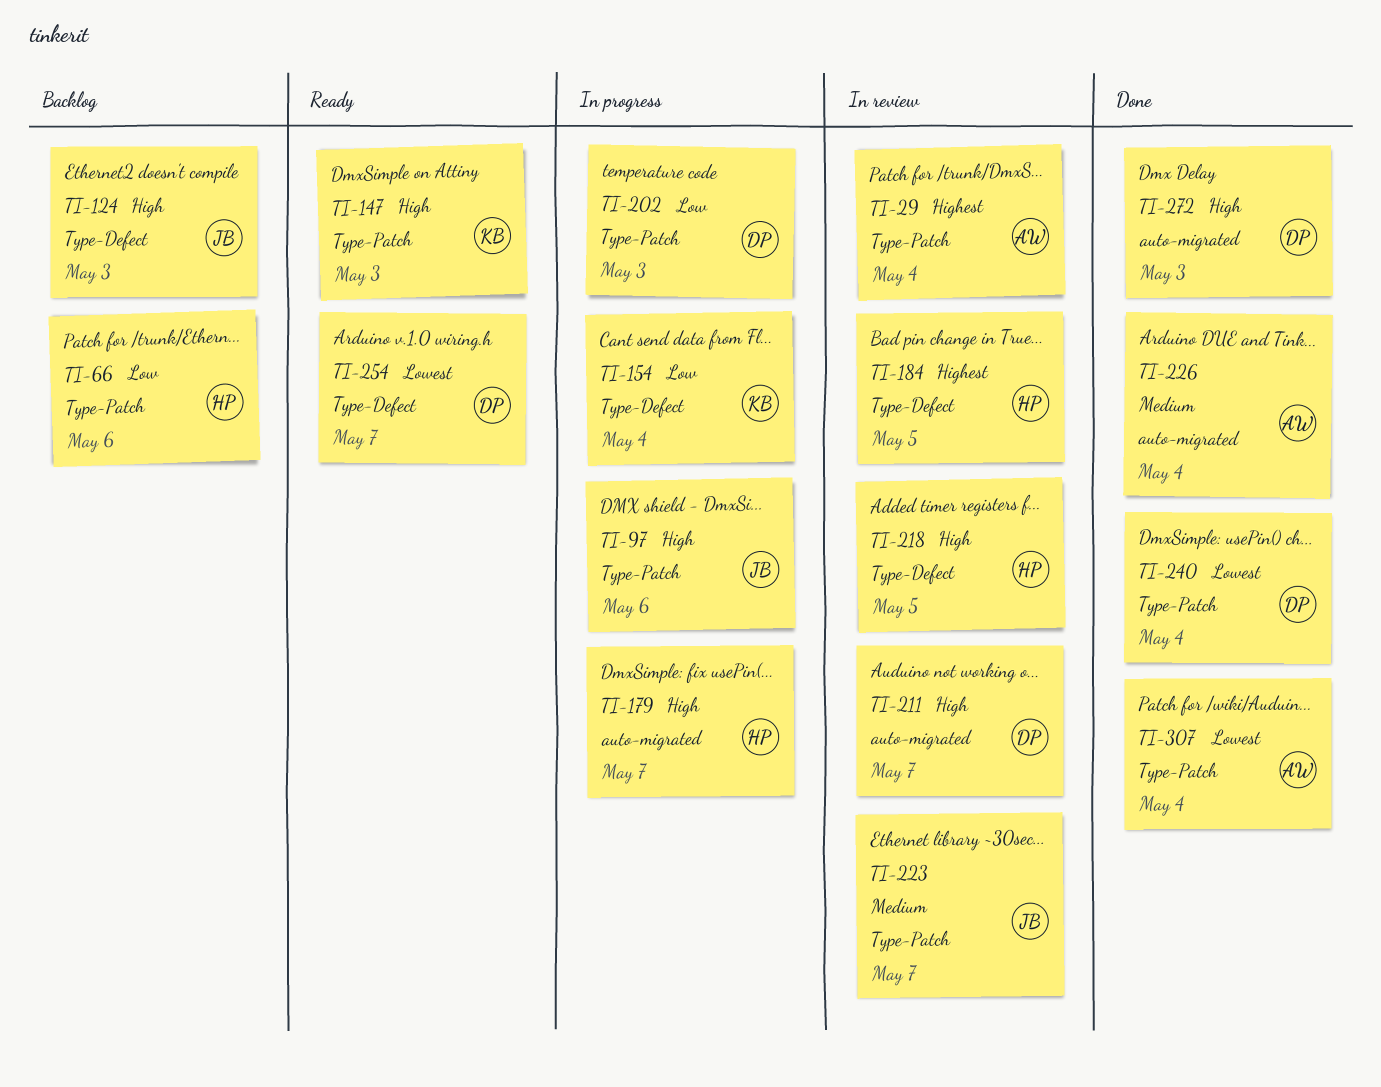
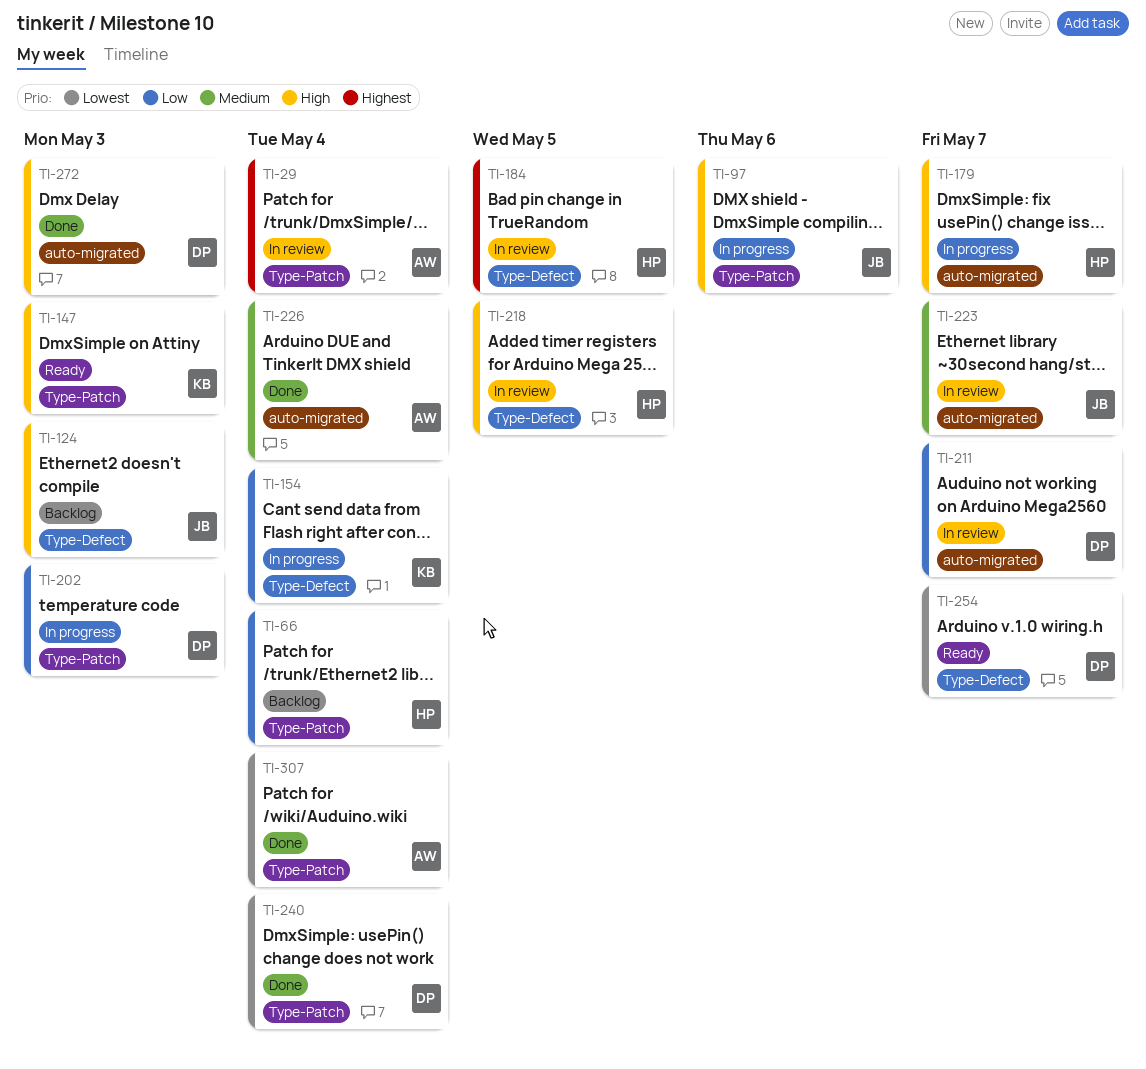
TI-66, due: May 6 -> May 4
TI-211, priority: High -> Low
TI-223, label: Type-Patch -> auto-migrated

